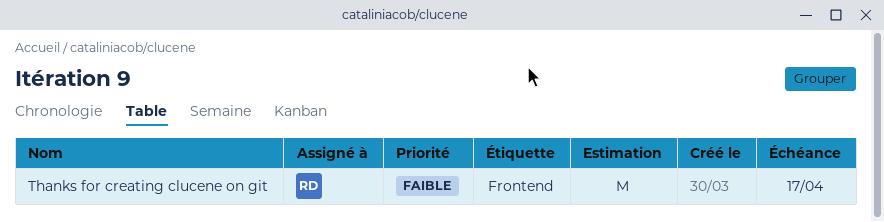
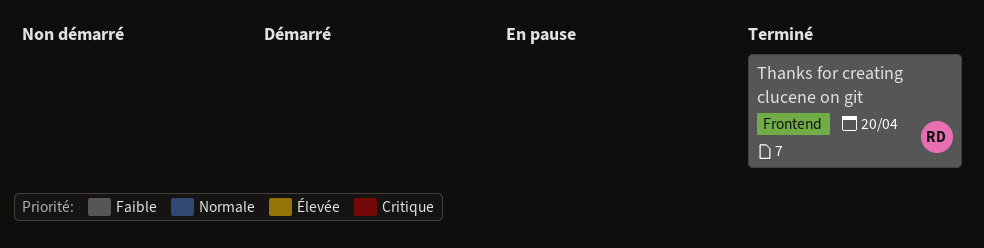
Thanks for creating clucene on git, due: Apr 17 -> Apr 20

